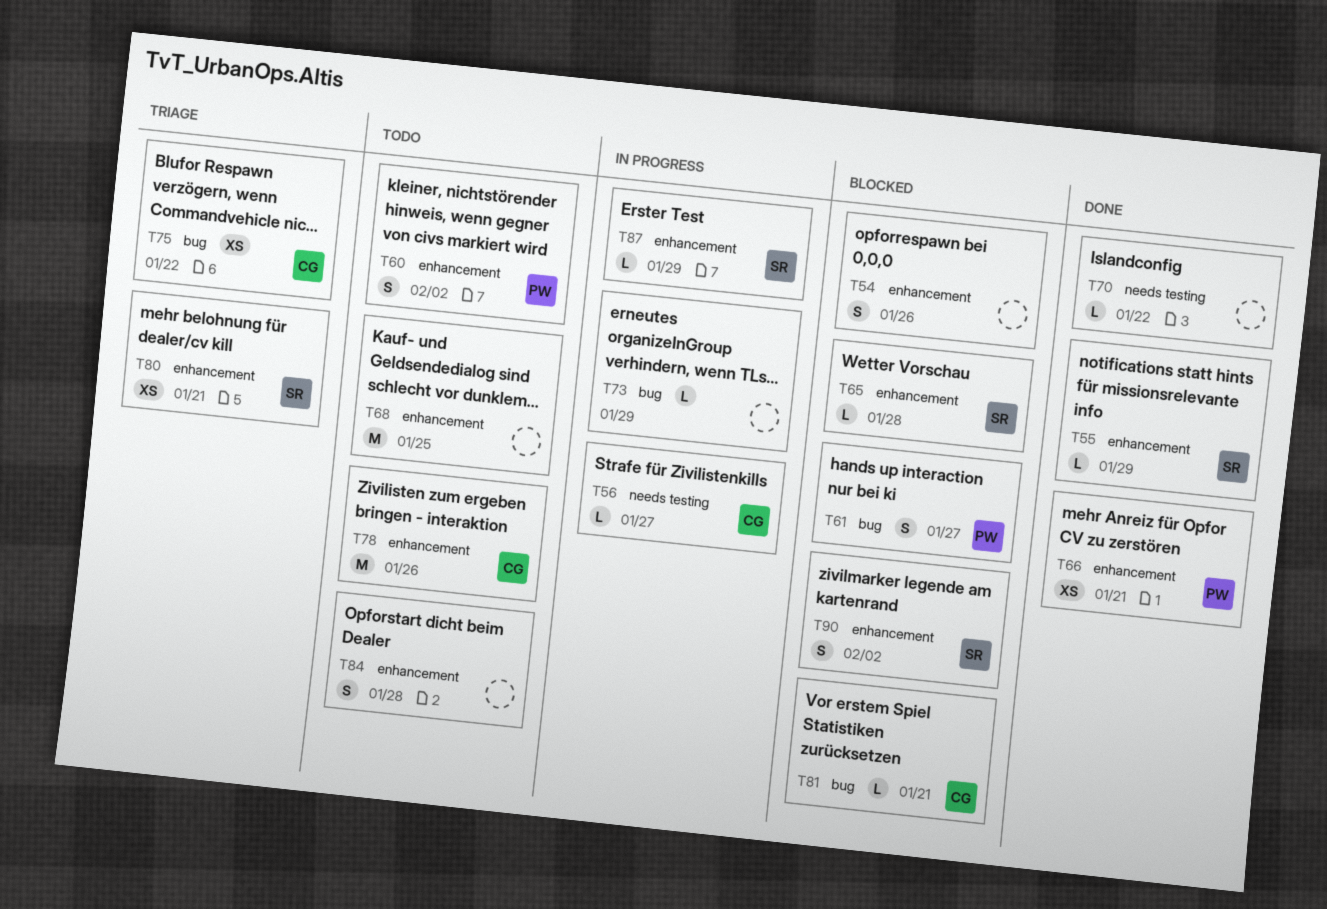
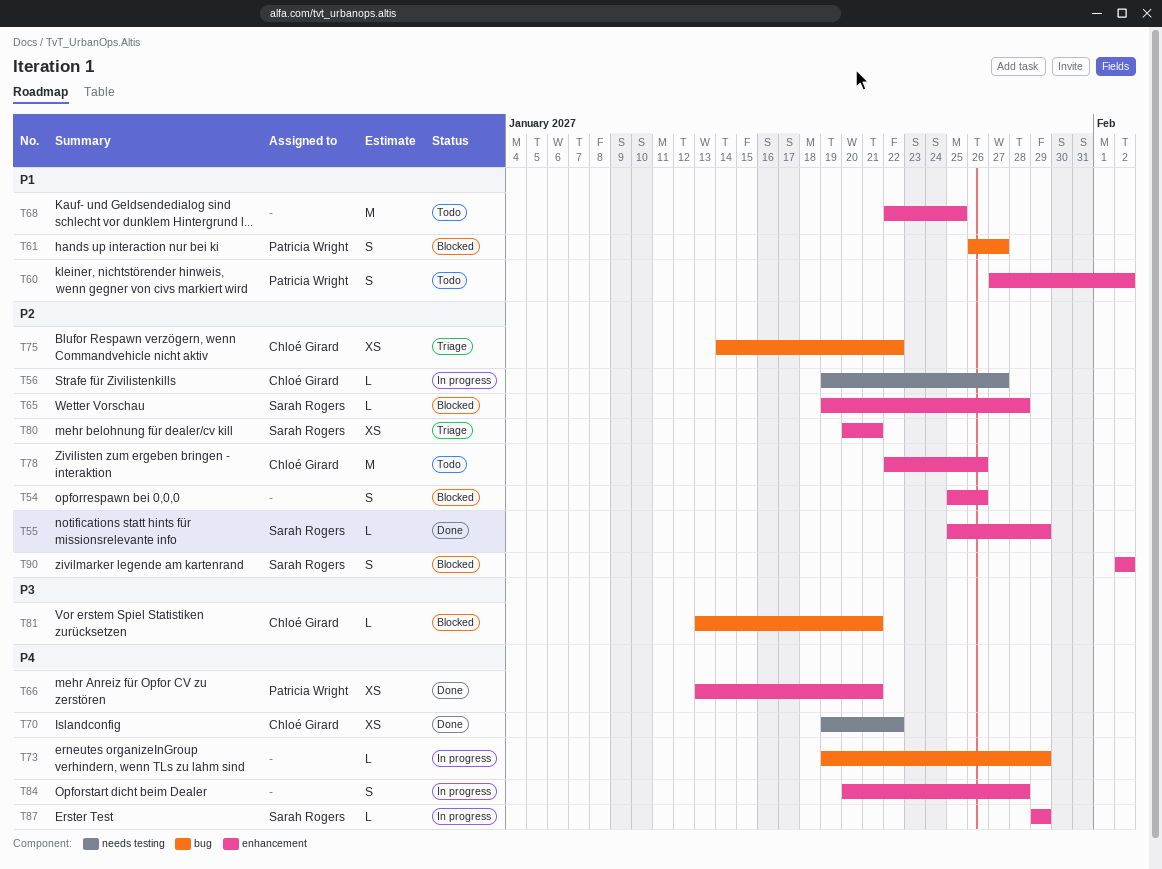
T70, owner: none -> Chloé Girard
T70, estimate: L -> XS
T84, status: Todo -> In progress

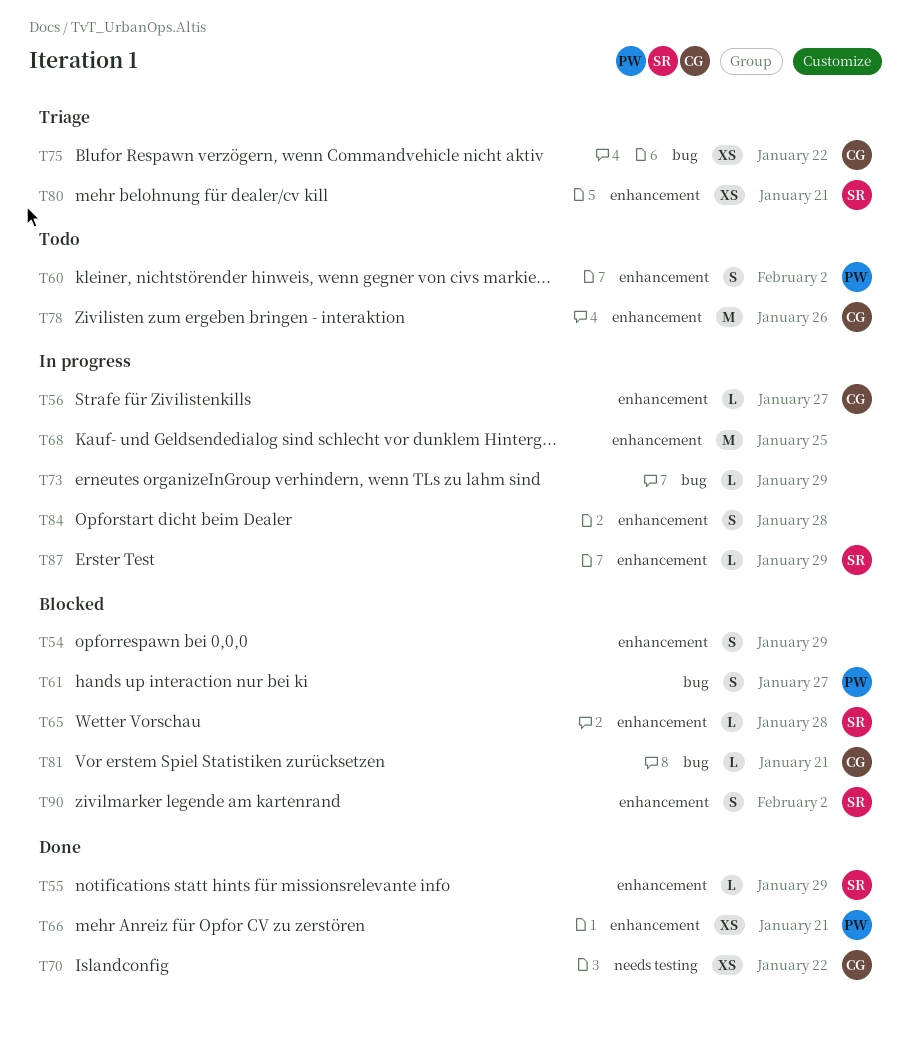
T54, due: Jan 26 -> Jan 29
T56, label: needs testing -> enhancement
T68, status: Todo -> In progress

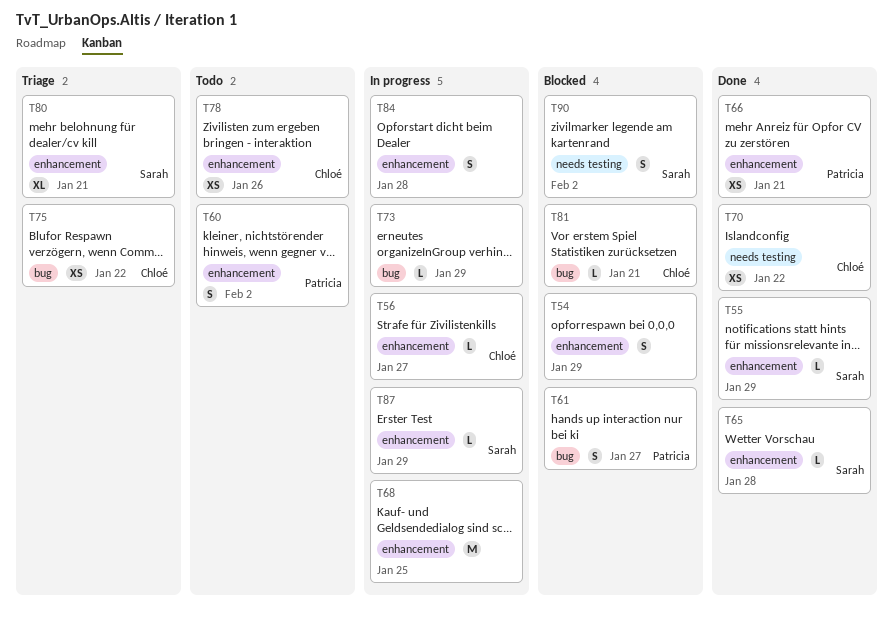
T65, status: Blocked -> Done
T78, estimate: M -> XS
T80, estimate: XS -> XL
T90, label: enhancement -> needs testing

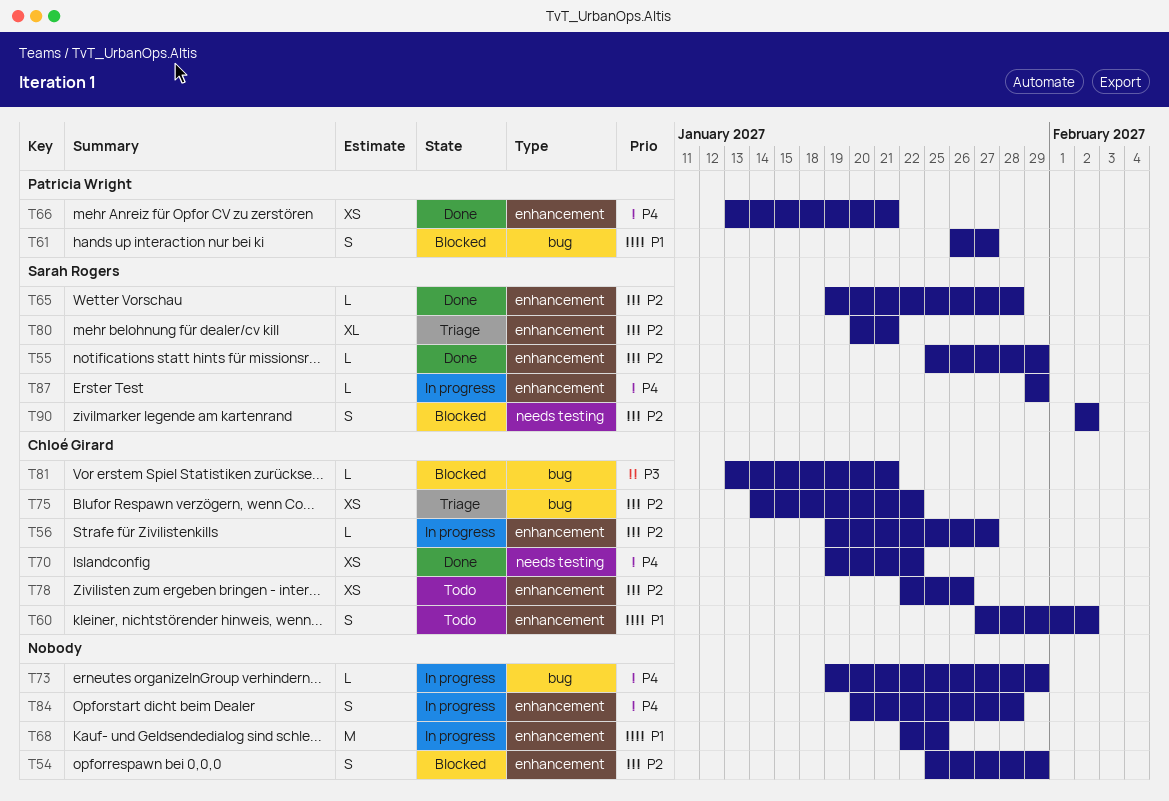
T60, owner: Patricia Wright -> Chloé Girard

